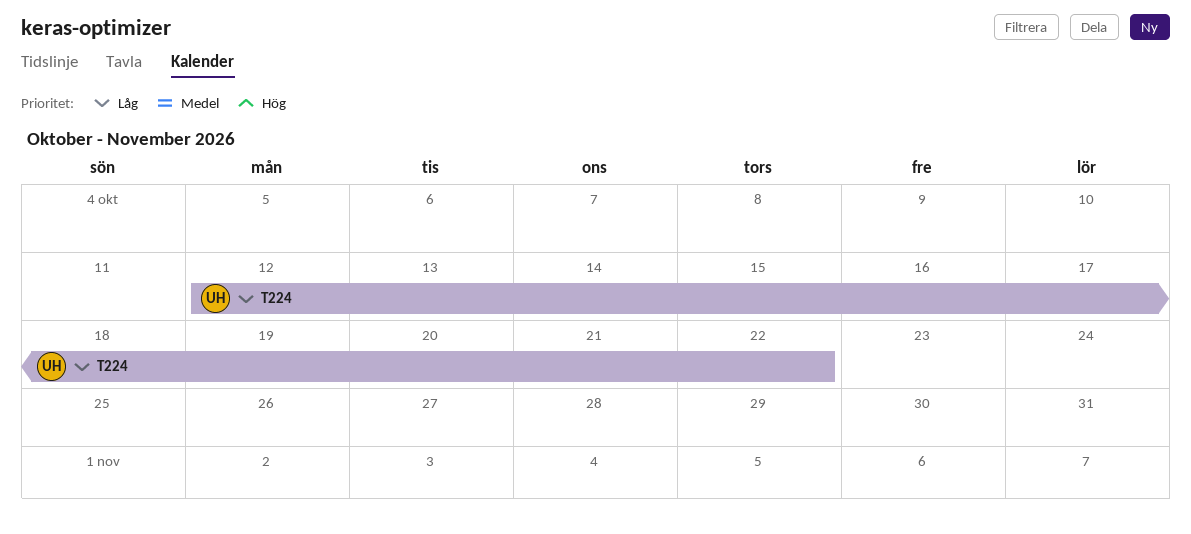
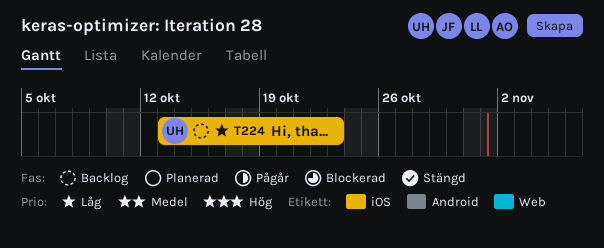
T224, start: Oct 12 -> Oct 13
T224, due: Oct 22 -> Oct 23

